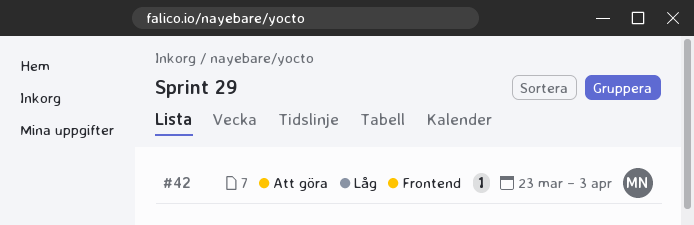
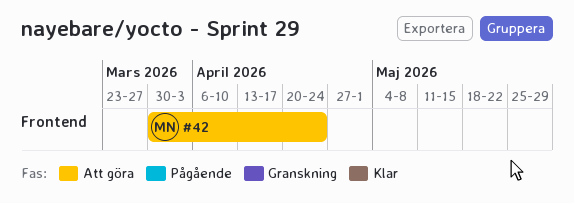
#42, start: Mar 23 -> Mar 30
#42, due: Apr 3 -> Apr 24

